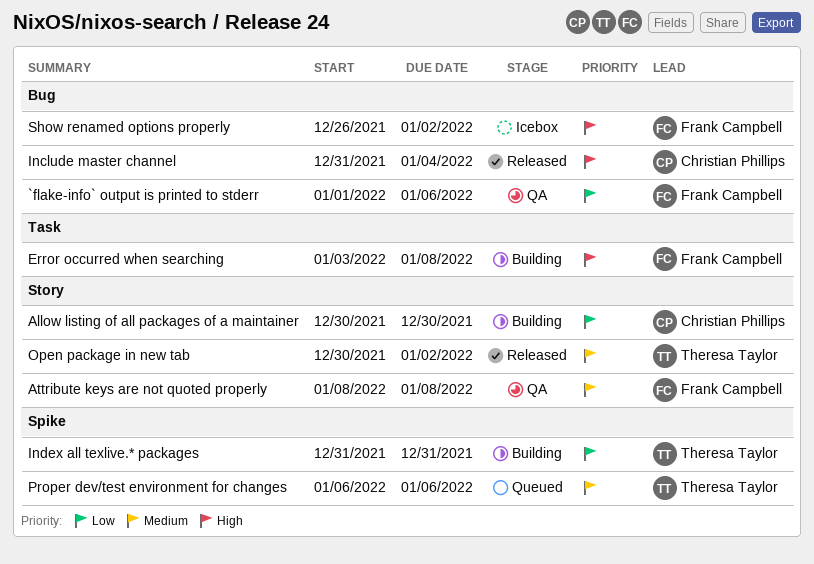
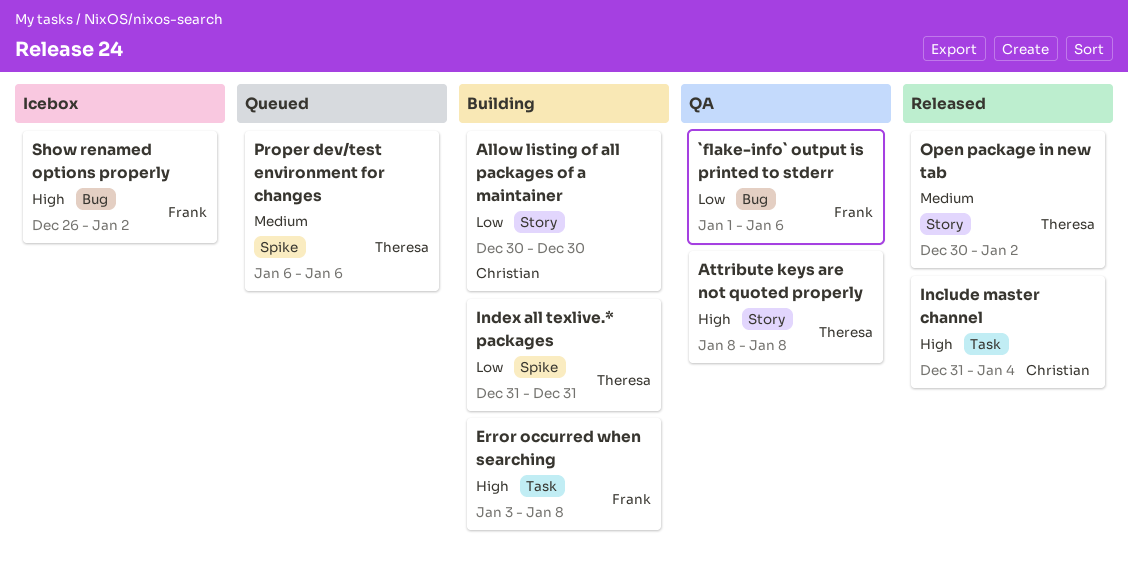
Attribute keys are not quoted properly, owner: Frank Campbell -> Theresa Taylor
Attribute keys are not quoted properly, priority: Medium -> High
Include master channel, label: Bug -> Task

